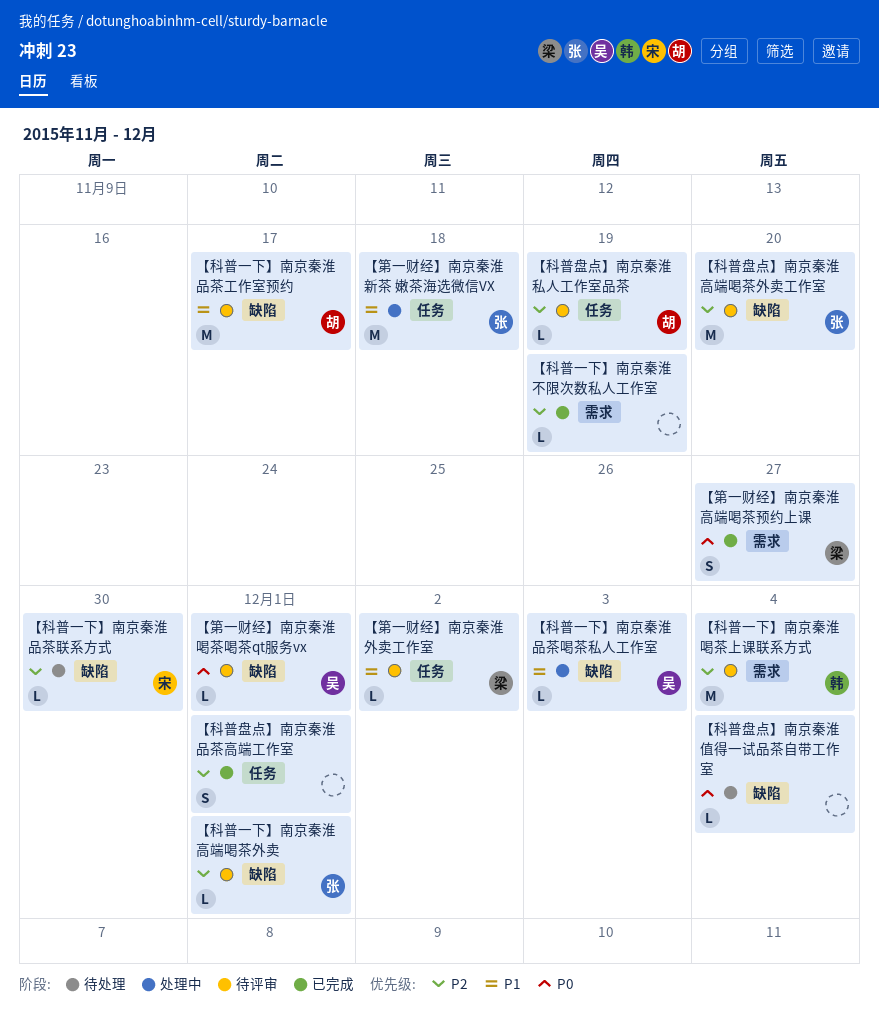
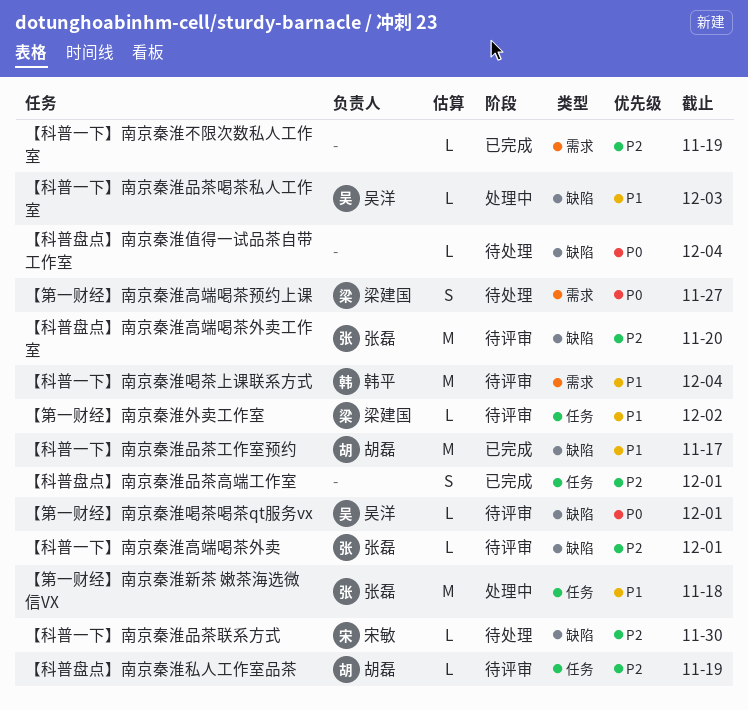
【科普一下】南京秦淮品茶工作室预约, status: 待评审 -> 已完成
【科普一下】南京秦淮喝茶上课联系方式, priority: P2 -> P1
【第一财经】南京秦淮高端喝茶预约上课, status: 已完成 -> 待处理

